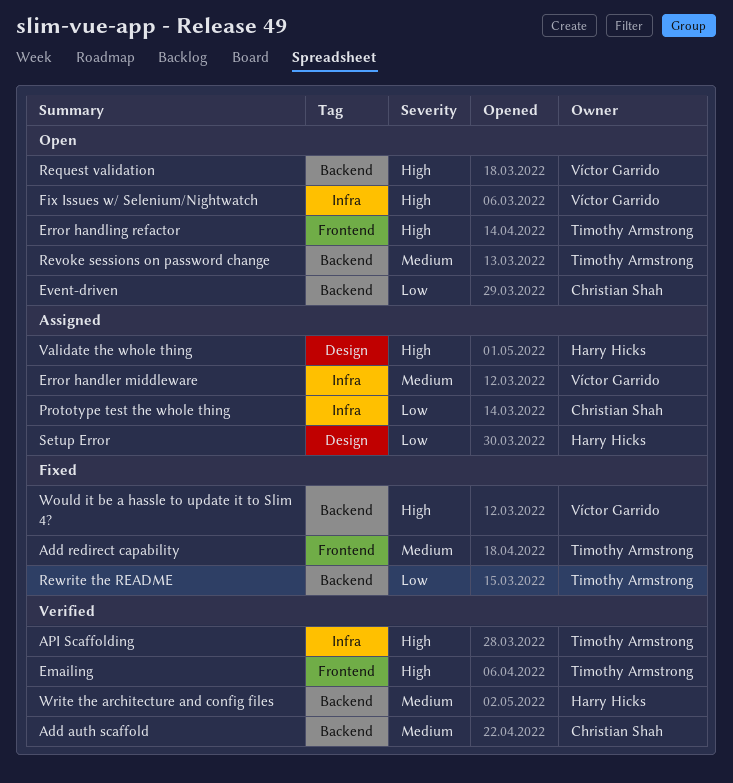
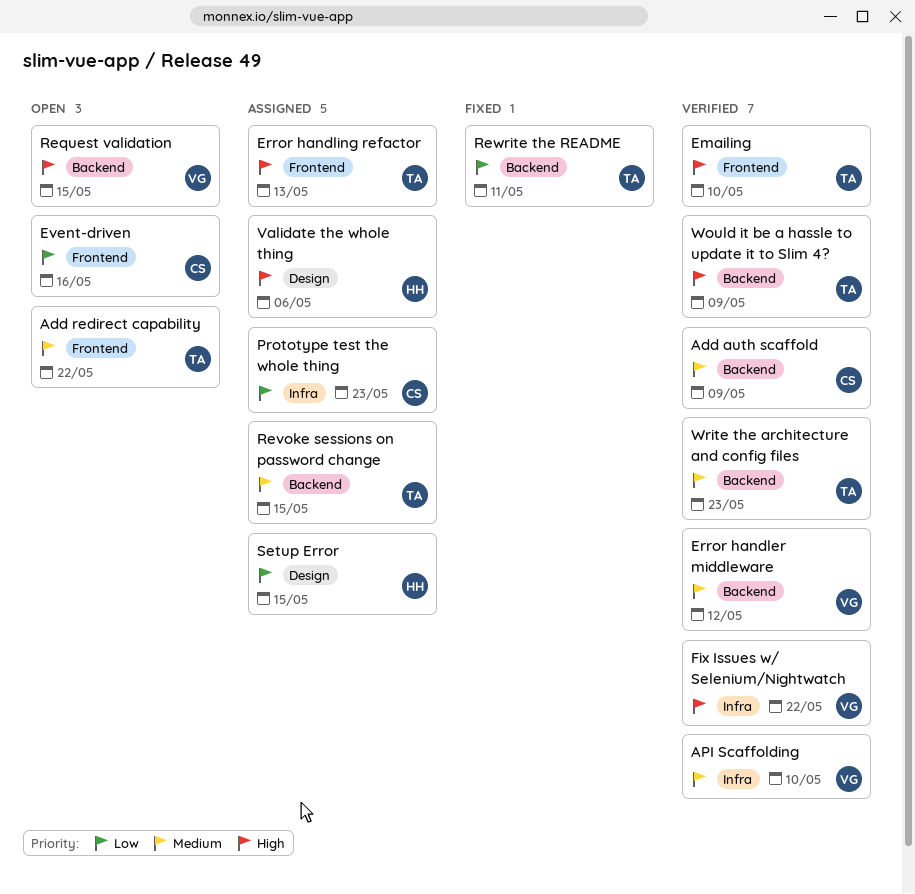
Add redirect capability, status: Fixed -> Open
API Scaffolding, owner: Timothy Armstrong -> Víctor Garrido
API Scaffolding, priority: High -> Medium
Error handler middleware, status: Assigned -> Verified
Error handler middleware, label: Infra -> Backend
Error handling refactor, status: Open -> Assigned
Event-driven, label: Backend -> Frontend
Fix Issues w/ Selenium/Nightwatch, status: Open -> Verified
Revoke sessions on password change, status: Open -> Assigned
Would it be a hassle to update it to Slim 4?, status: Fixed -> Verified
Would it be a hassle to update it to Slim 4?, owner: Víctor Garrido -> Timothy Armstrong
Write the architecture and config files, owner: Harry Hicks -> Timothy Armstrong

